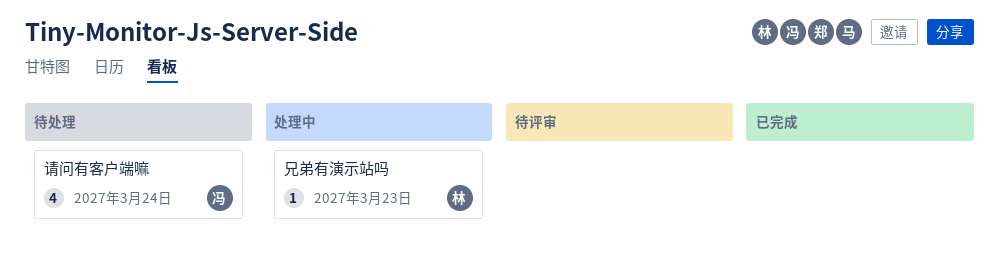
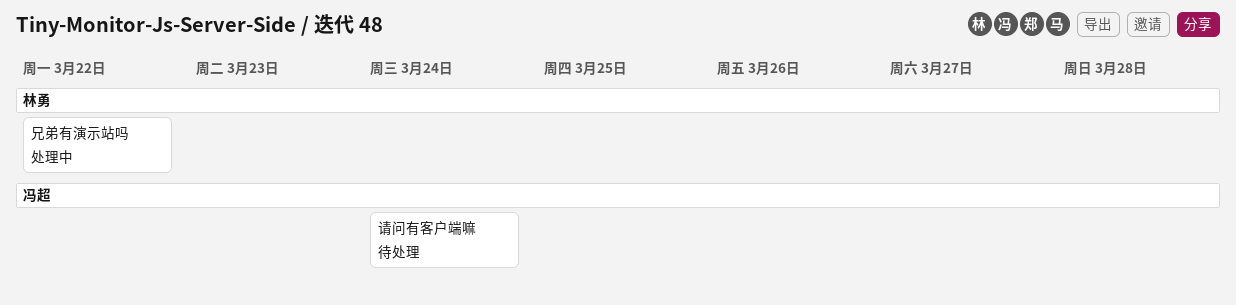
兄弟有演示站吗, due: Mar 23 -> Mar 22

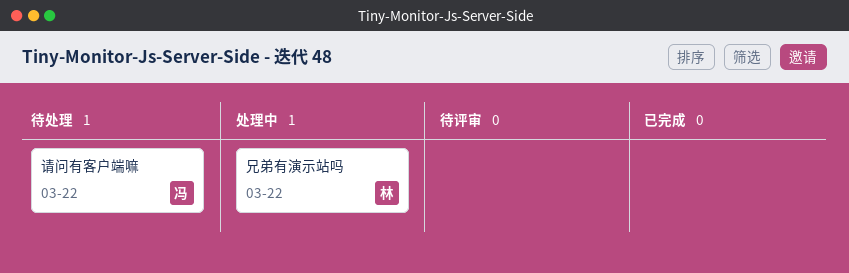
请问有客户端嘛, due: Mar 24 -> Mar 22

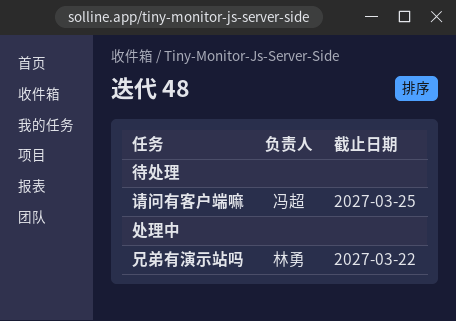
请问有客户端嘛, due: Mar 22 -> Mar 25

